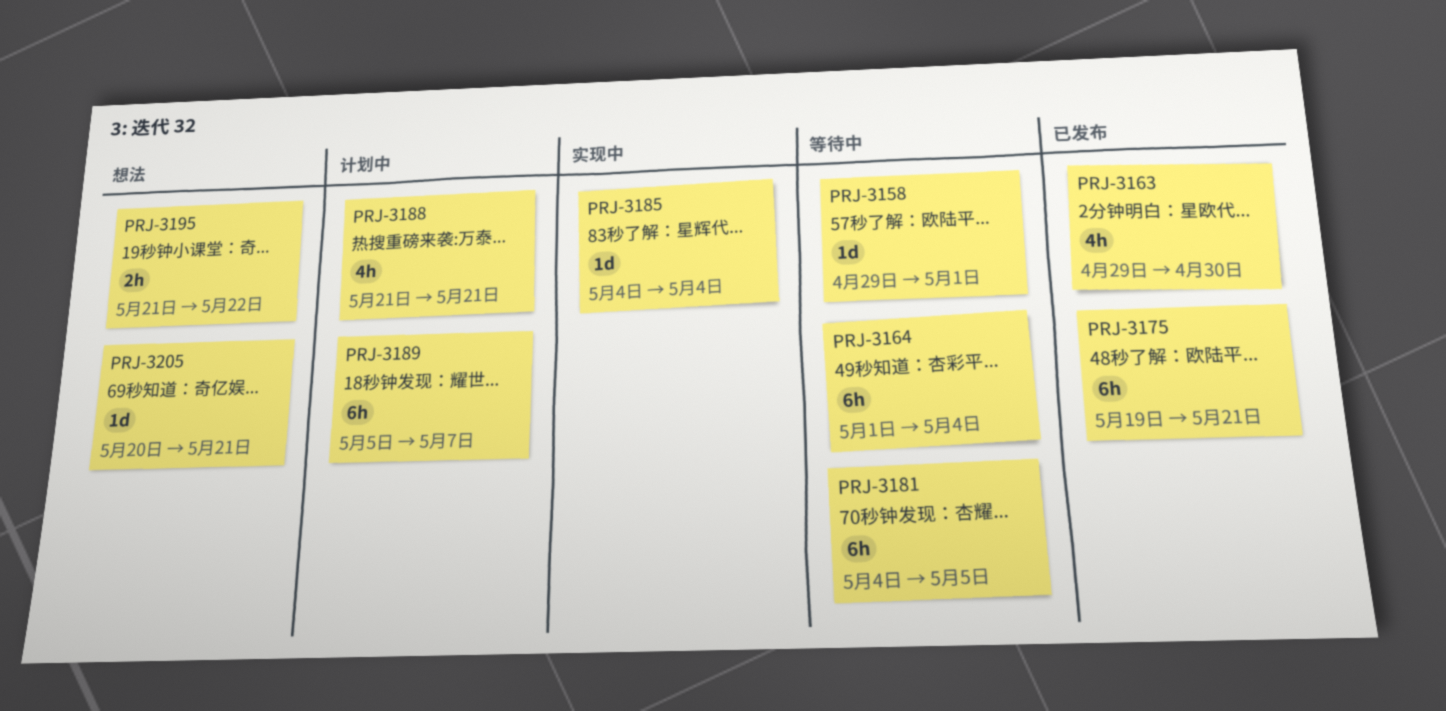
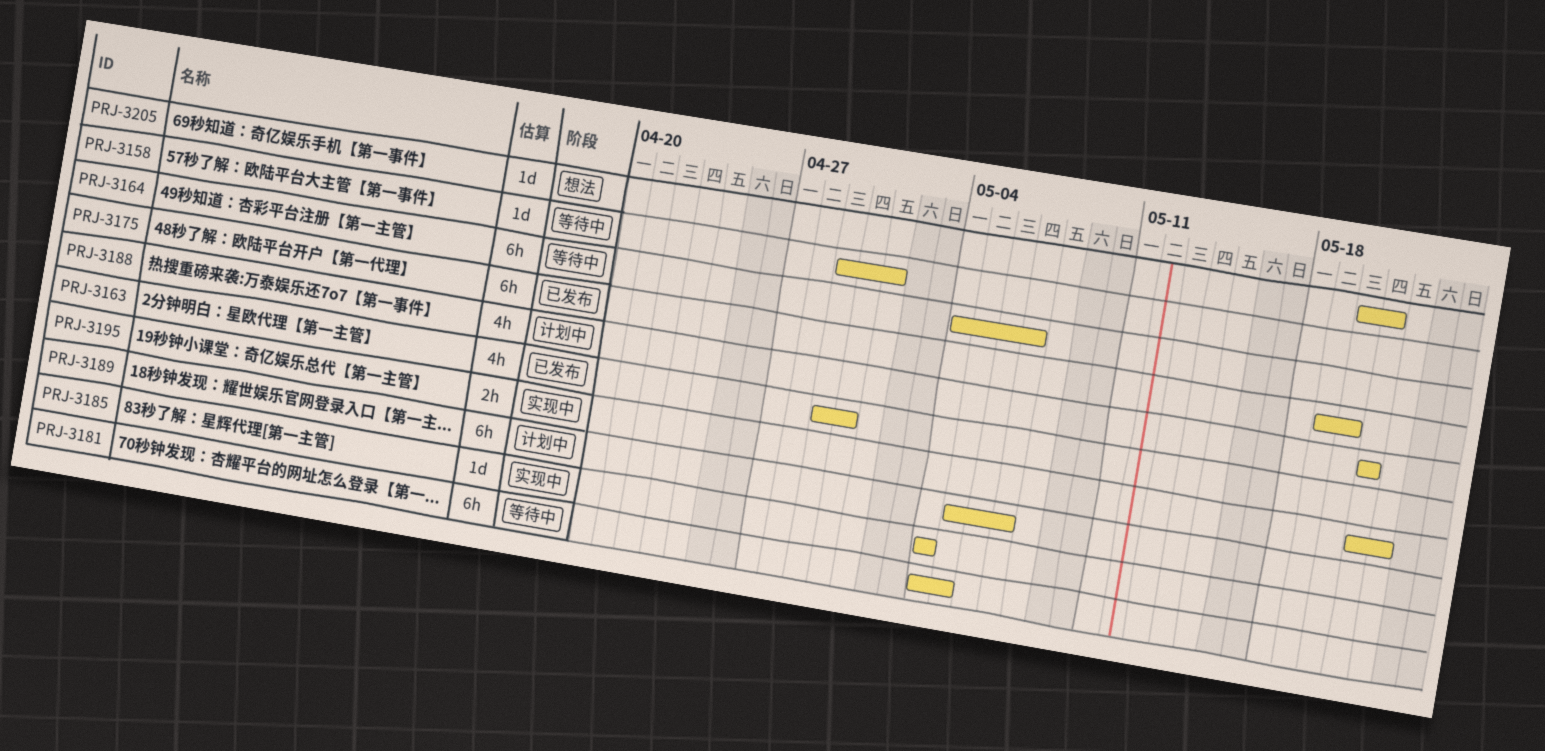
PRJ-3164, start: May 1 -> May 4
PRJ-3164, due: May 4 -> May 7
PRJ-3175, due: May 21 -> May 20
PRJ-3195, status: 想法 -> 实现中

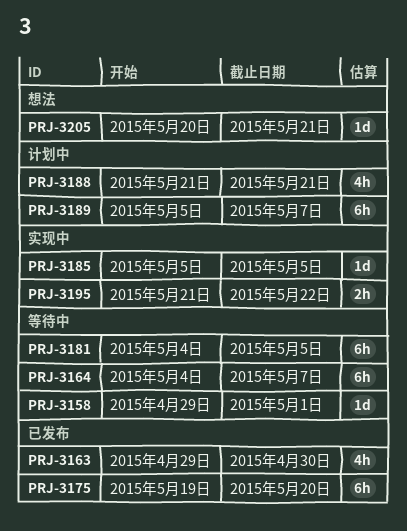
PRJ-3185, start: May 4 -> May 5
PRJ-3185, due: May 4 -> May 5

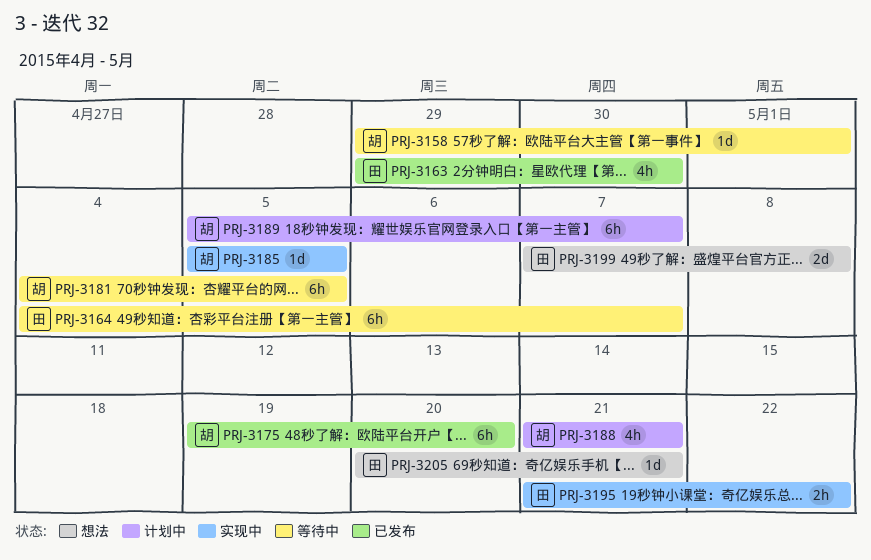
PRJ-3199: none -> present

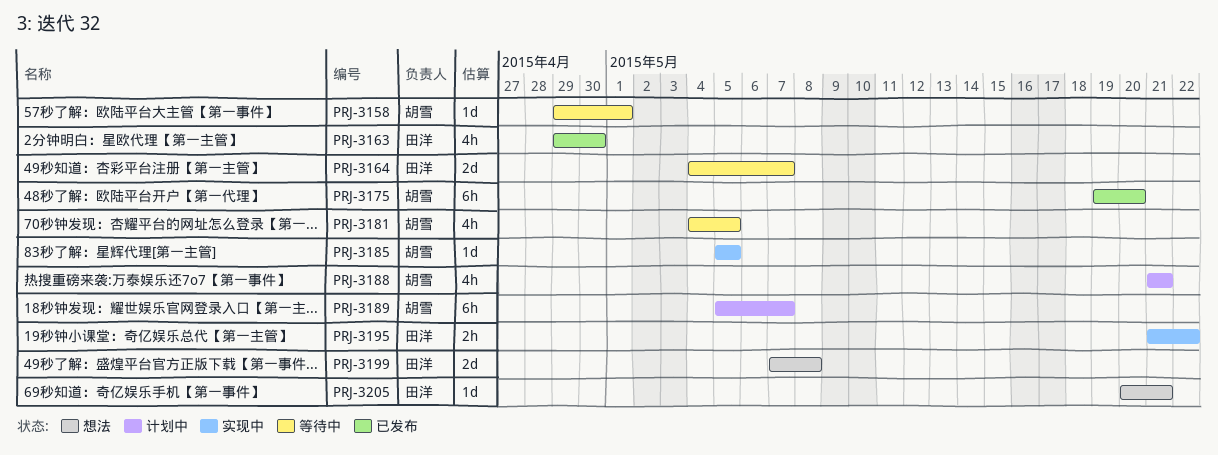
PRJ-3164, estimate: 6h -> 2d
PRJ-3181, estimate: 6h -> 4h

